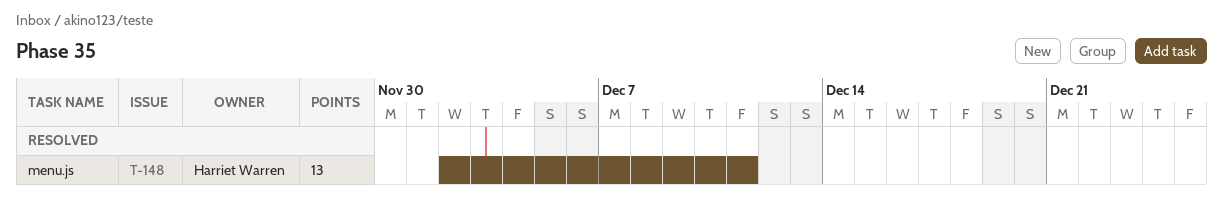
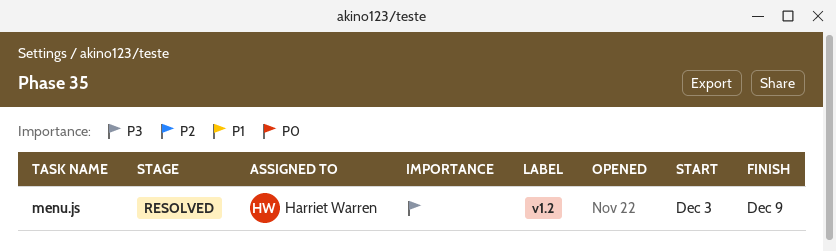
menu.js, start: Dec 2 -> Dec 3
menu.js, due: Dec 11 -> Dec 9

